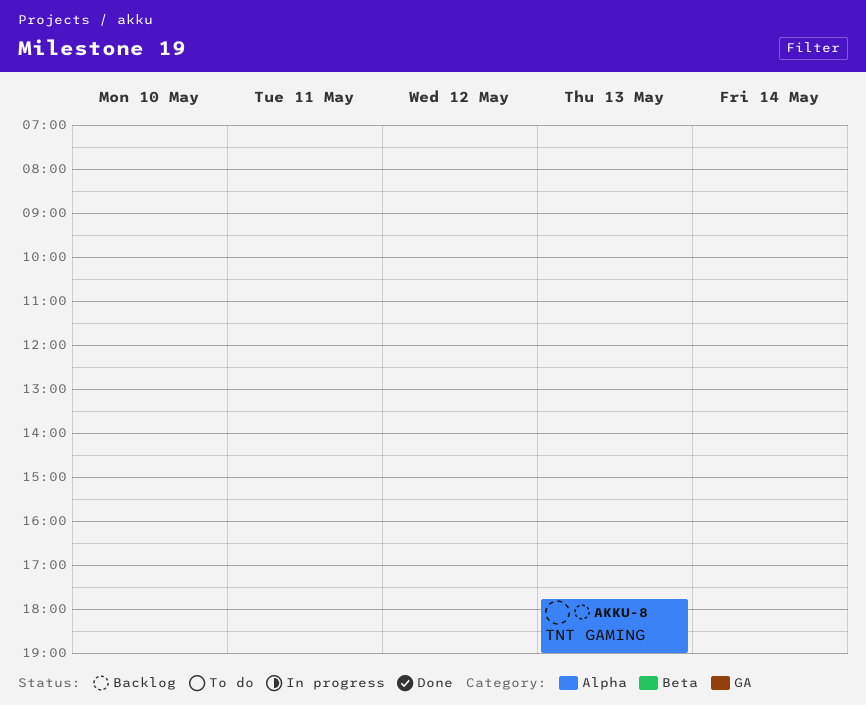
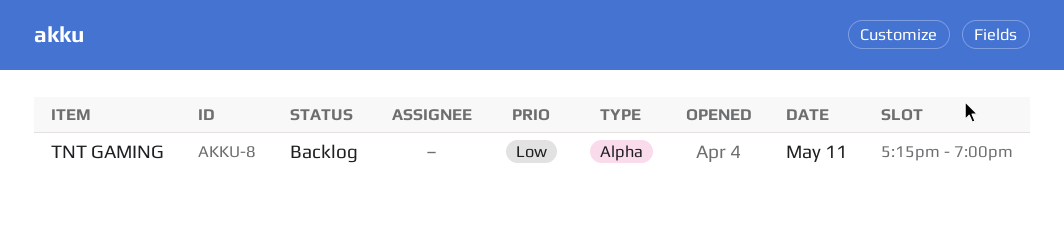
AKKU-8, day: May 13 -> May 11
AKKU-8, begins: 17:45 -> 17:15

